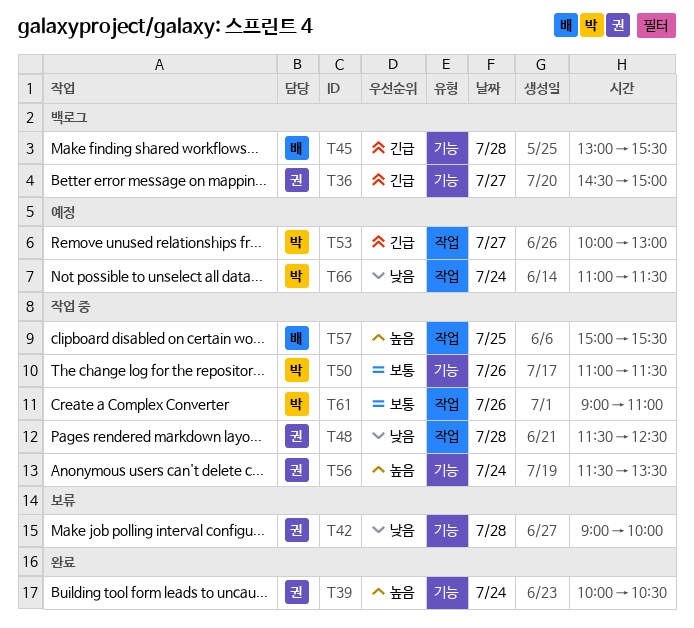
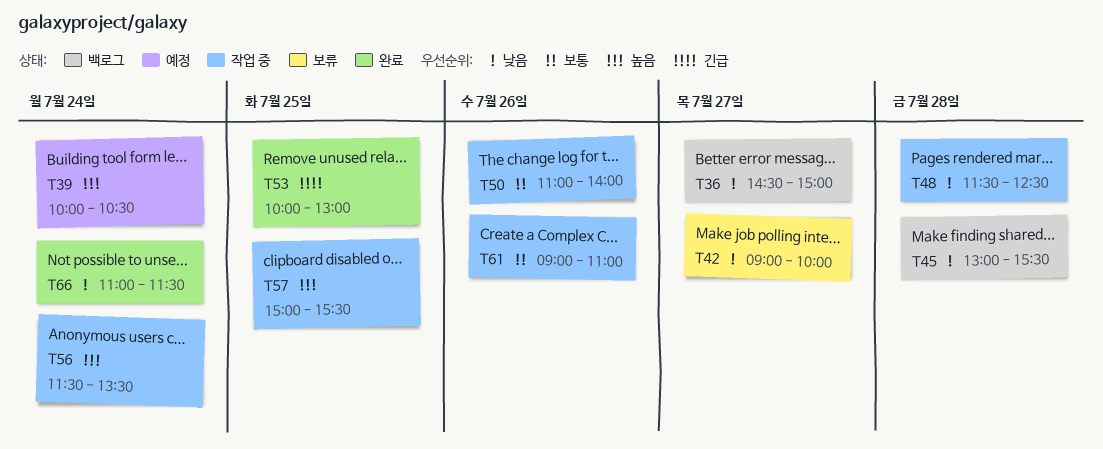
T36, priority: 긴급 -> 낮음
T39, status: 완료 -> 예정
T42, day: Jul 28 -> Jul 27
T45, priority: 긴급 -> 낮음
T50, ends: 11:30 -> 14:00
T53, status: 예정 -> 완료
T53, day: Jul 27 -> Jul 25
T66, status: 예정 -> 완료

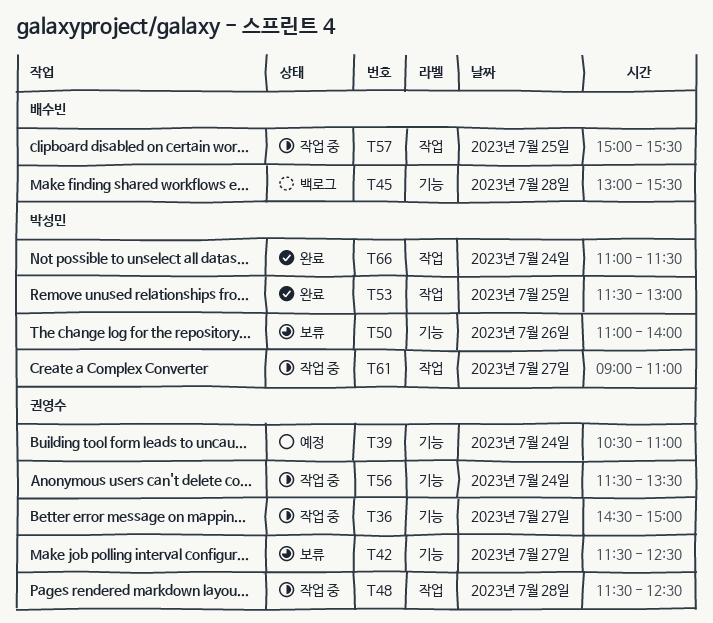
T36, status: 백로그 -> 작업 중
T39, begins: 10:00 -> 10:30
T39, ends: 10:30 -> 11:00
T42, begins: 09:00 -> 11:30
T42, ends: 10:00 -> 12:30
T50, status: 작업 중 -> 보류
T53, begins: 10:00 -> 11:30
T61, day: Jul 26 -> Jul 27

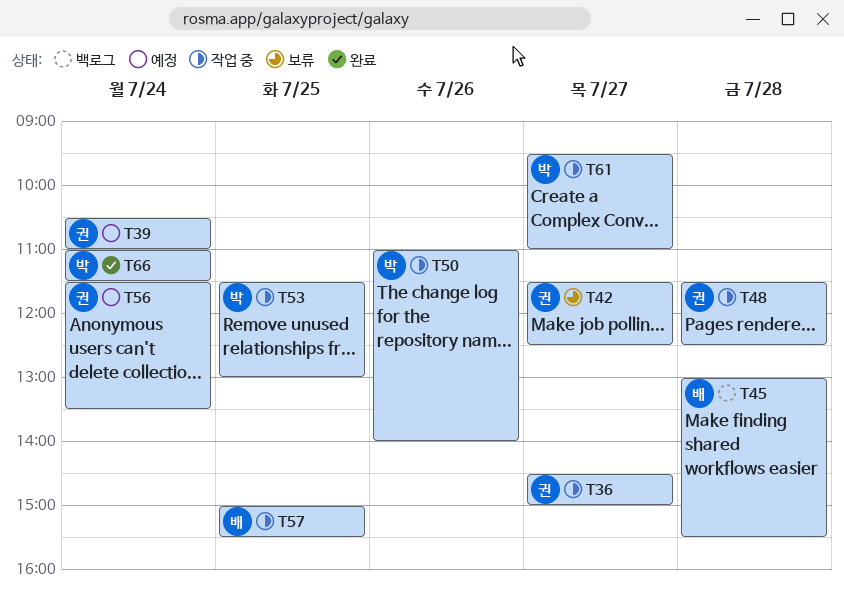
T50, status: 보류 -> 작업 중
T53, status: 완료 -> 작업 중
T56, status: 작업 중 -> 예정
T61, begins: 09:00 -> 09:30

